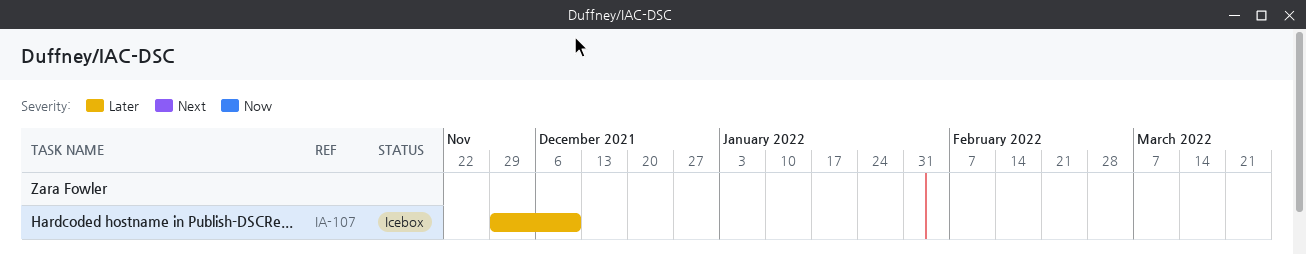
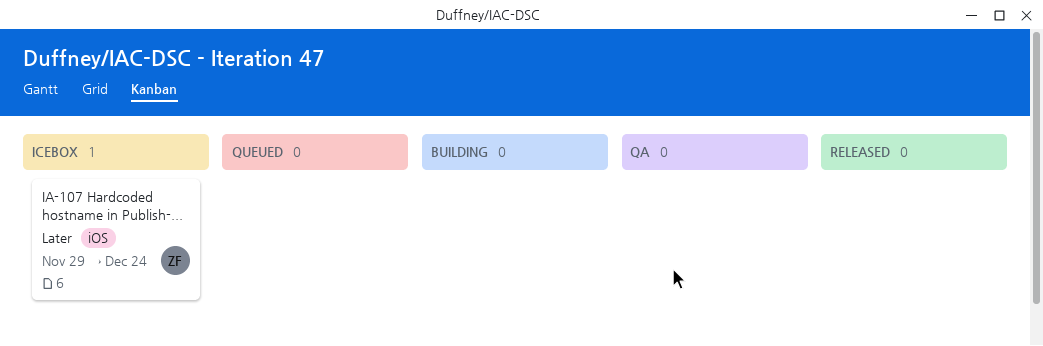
IA-107, due: Dec 10 -> Dec 24

